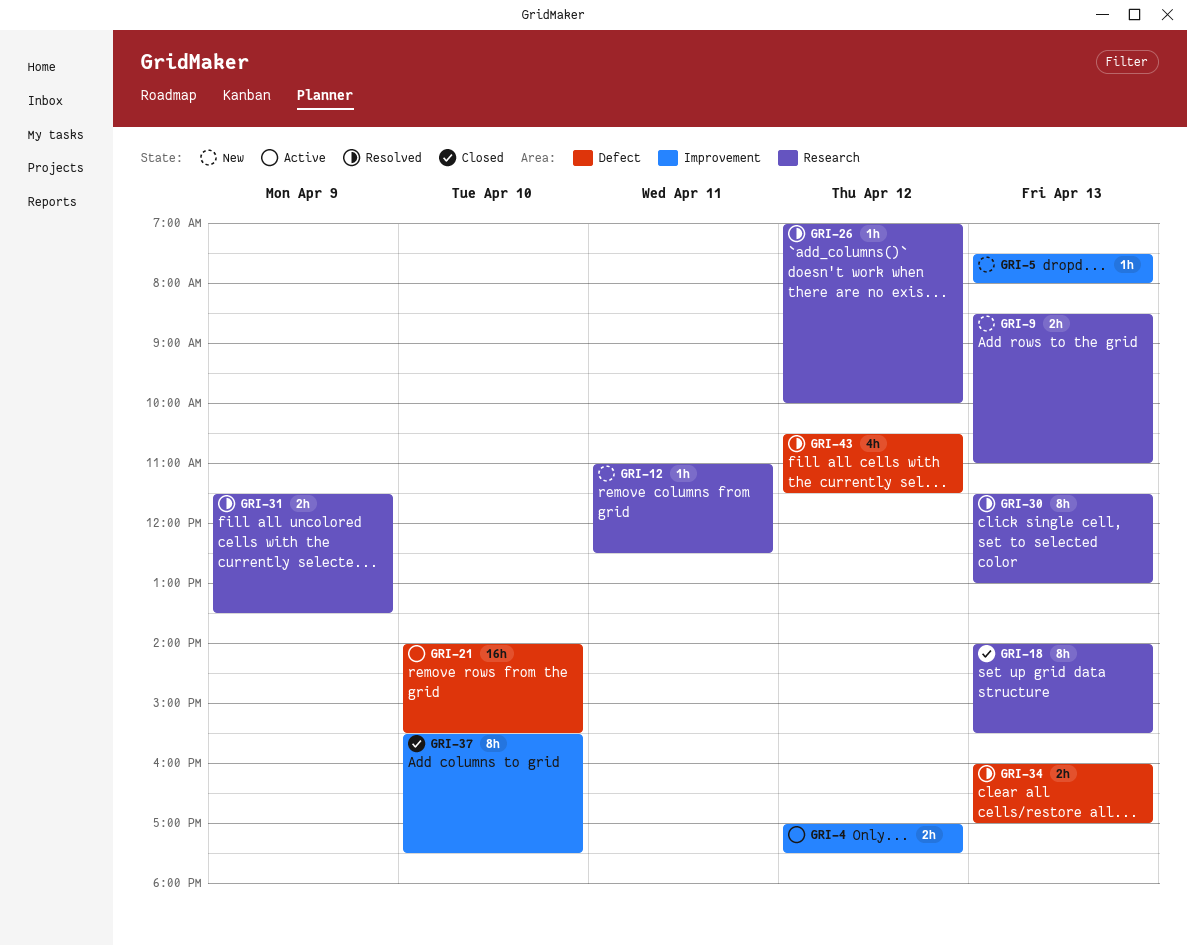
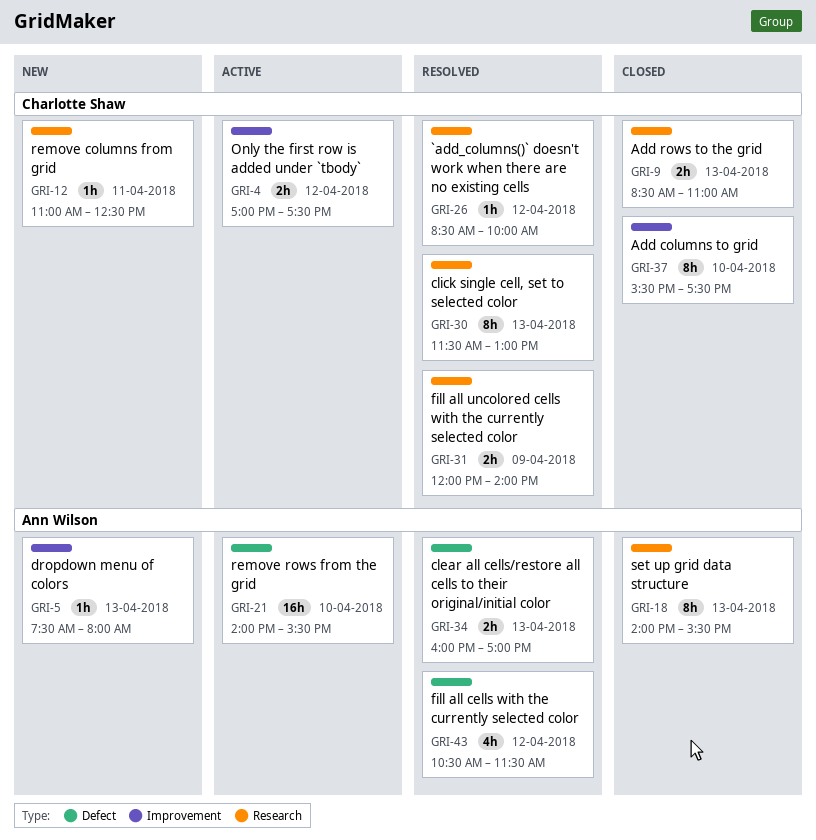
GRI-9, status: New -> Closed
GRI-26, begins: 07:00 -> 08:30
GRI-31, begins: 11:30 -> 12:00
GRI-31, ends: 13:30 -> 14:00

